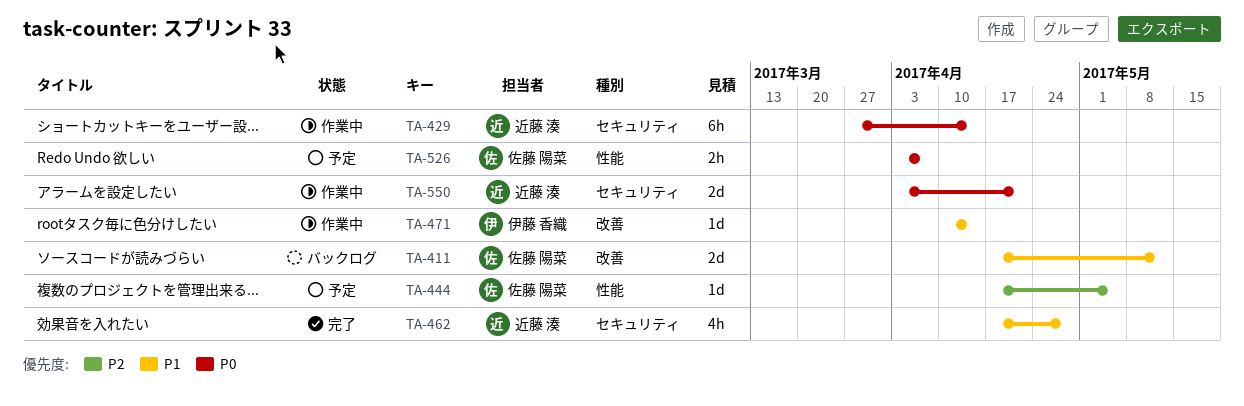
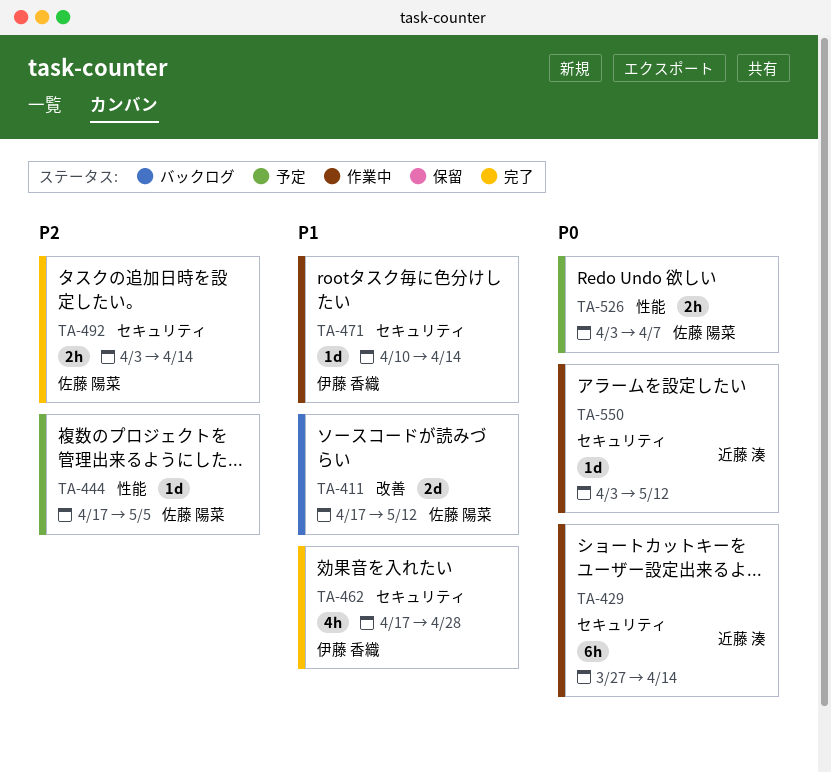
TA-462, owner: 近藤 湊 -> 伊藤 香織
TA-471, label: 改善 -> セキュリティ
TA-492: none -> present
TA-550, estimate: 2d -> 1d
TA-550, due: Apr 21 -> May 12

